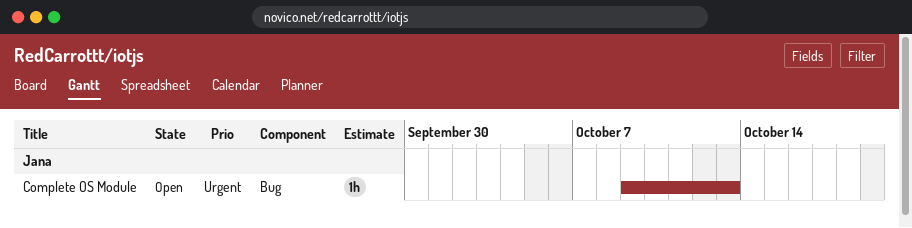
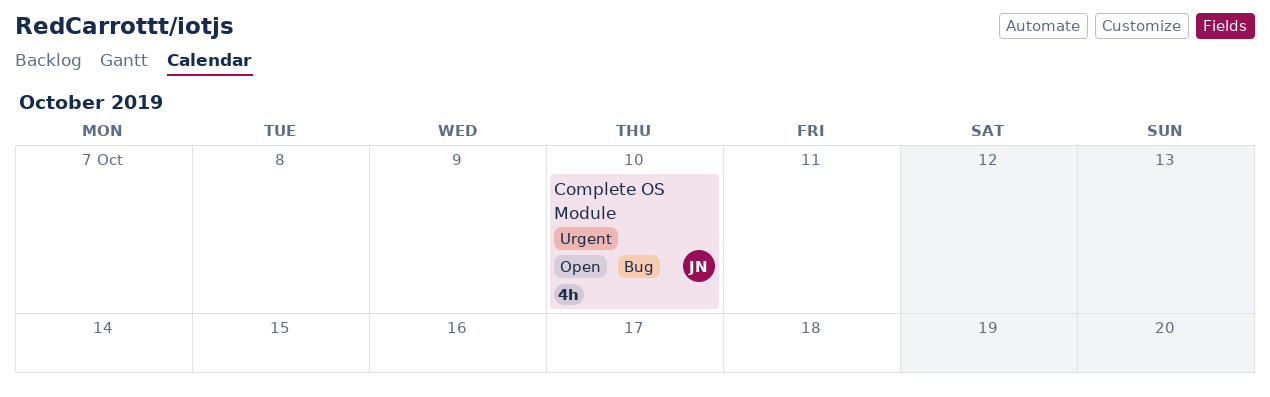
Complete OS Module, estimate: 1h -> 4h
Complete OS Module, due: Oct 13 -> Oct 10

